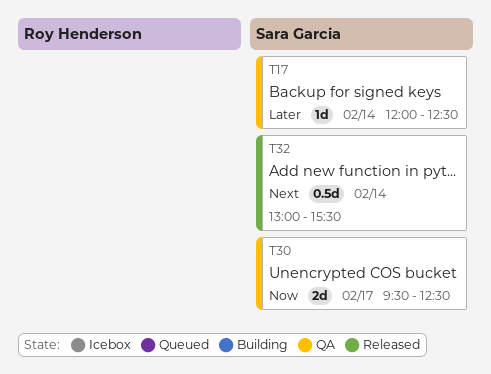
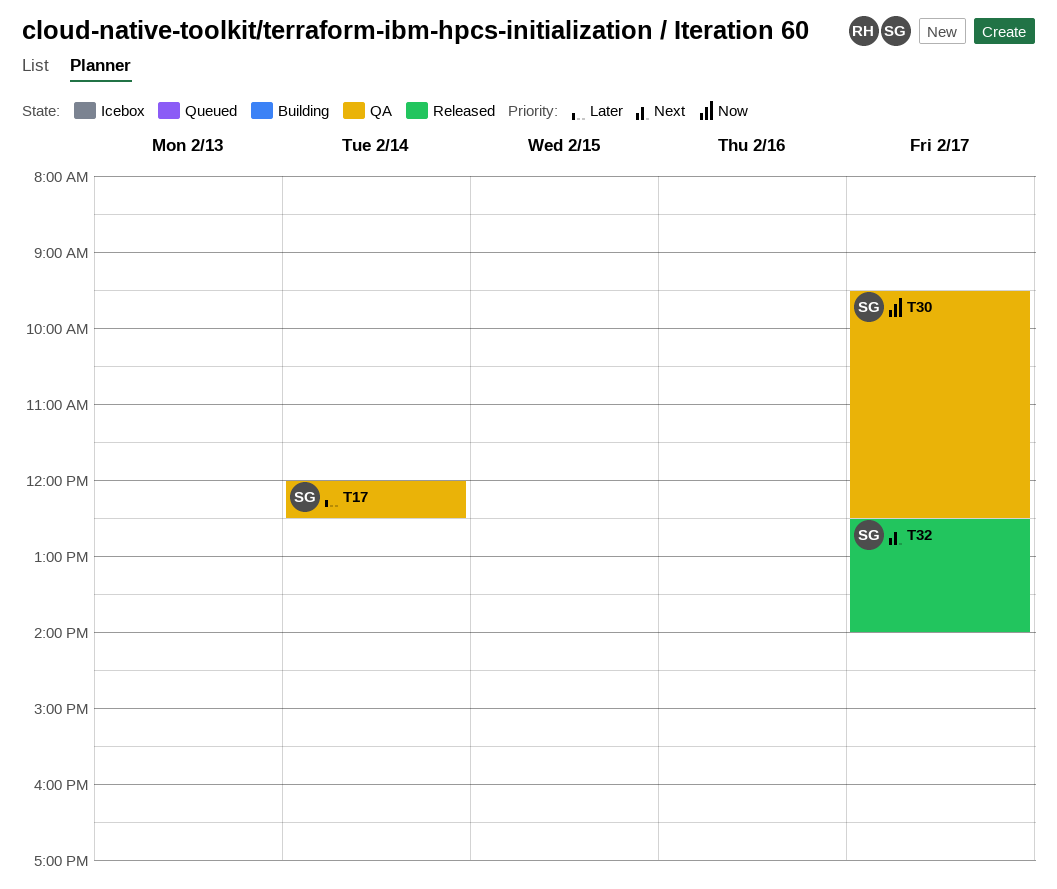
T32, day: Feb 14 -> Feb 17
T32, begins: 13:00 -> 12:30
T32, ends: 15:30 -> 14:00

